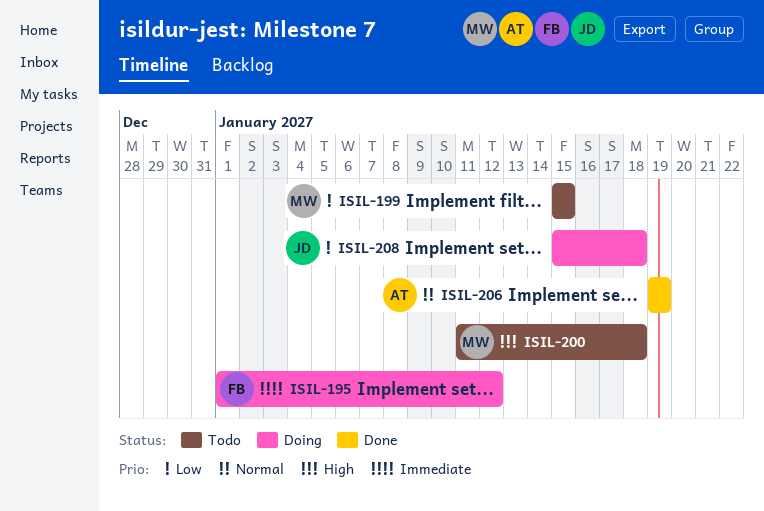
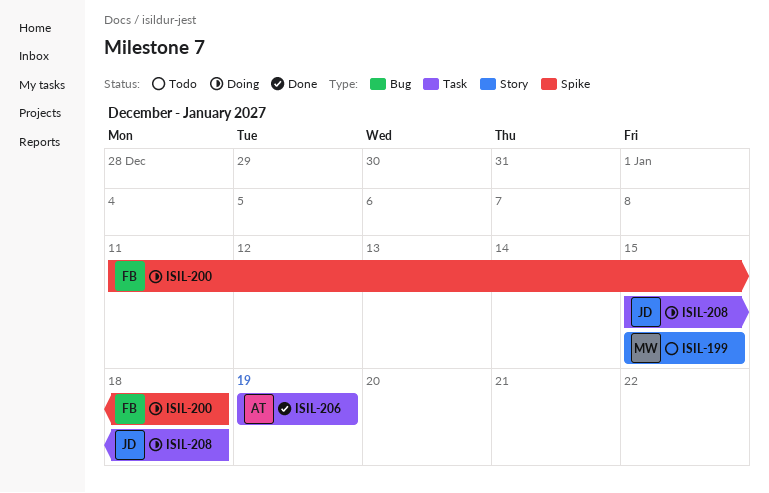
ISIL-195: present -> none
ISIL-200, status: Todo -> Doing
ISIL-200, owner: MW -> FB

